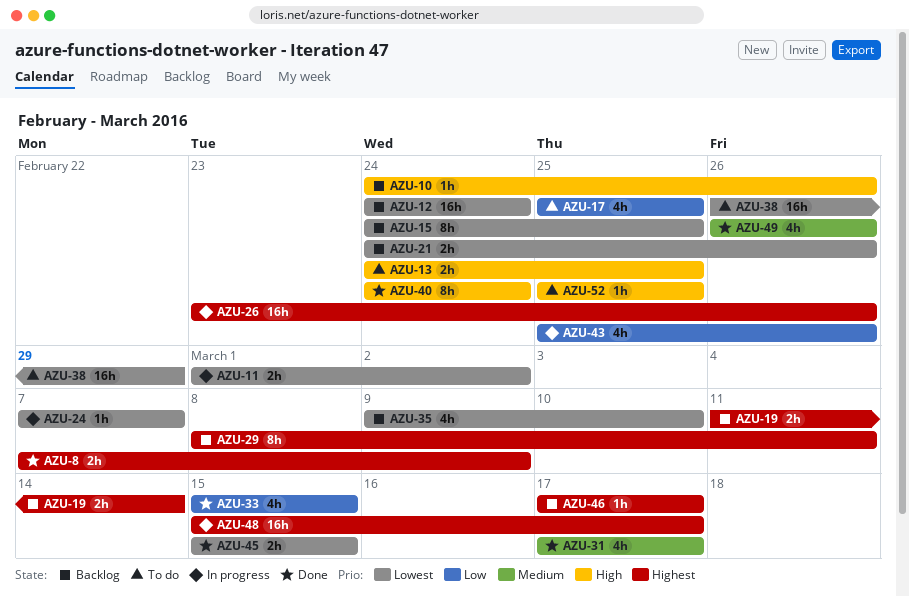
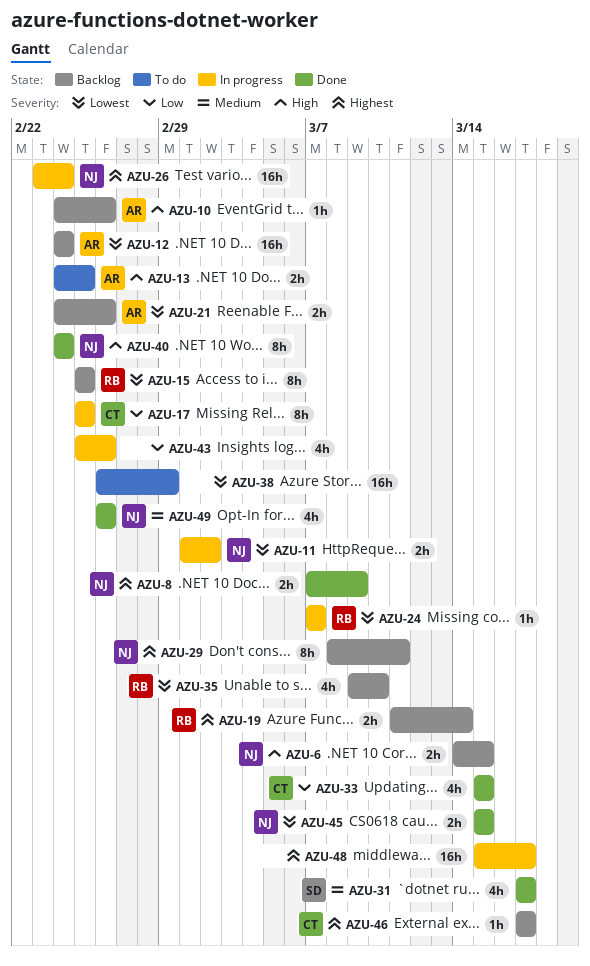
AZU-6: none -> present
AZU-15, start: Feb 24 -> Feb 25
AZU-17, status: To do -> In progress
AZU-17, estimate: 4h -> 8h
AZU-26, due: Feb 26 -> Feb 24
AZU-52: present -> none

